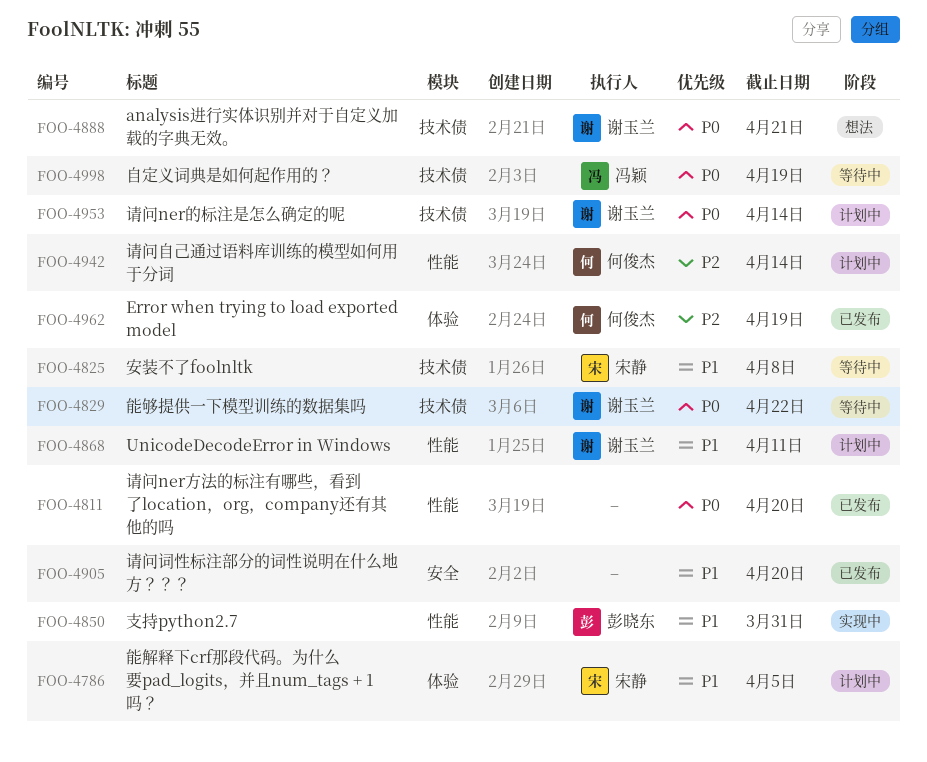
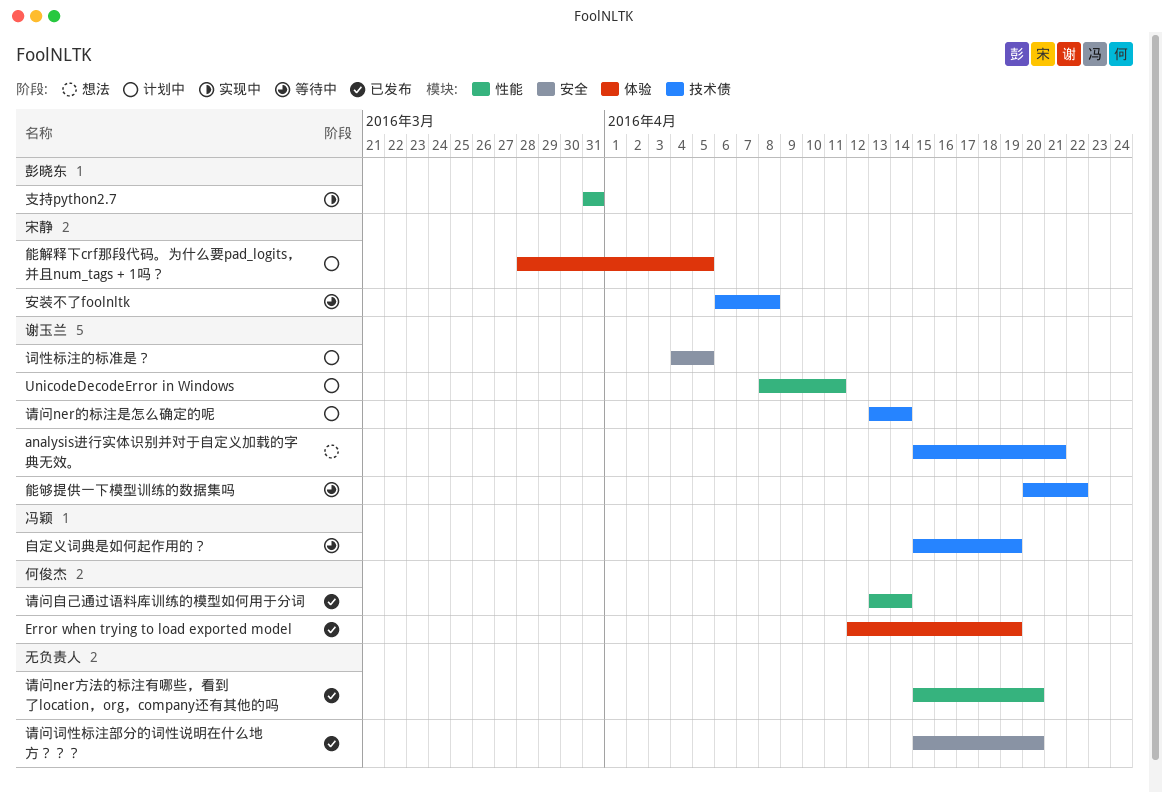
词性标注的标准是？: none -> present
请问自己通过语料库训练的模型如何用于分词, status: 计划中 -> 已发布

